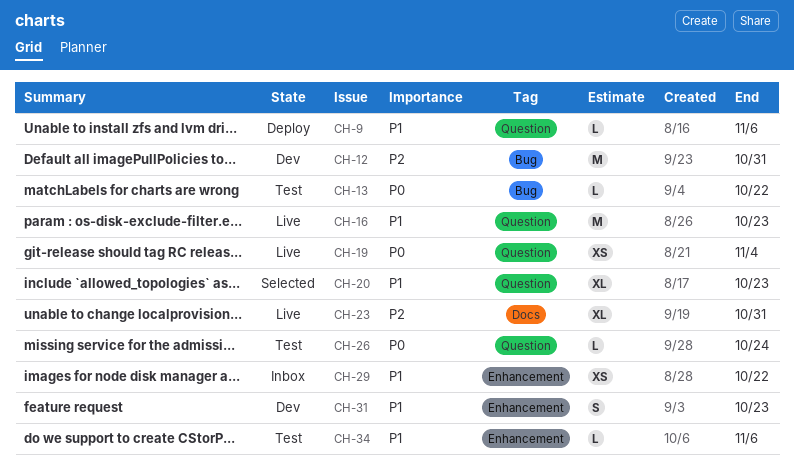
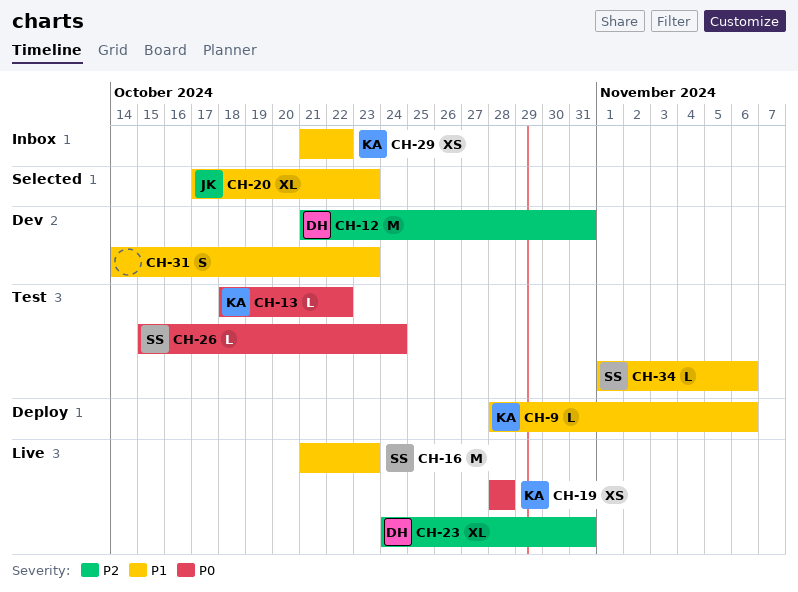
CH-19, due: Nov 4 -> Oct 28

